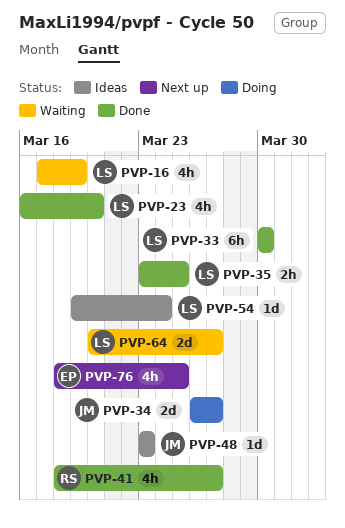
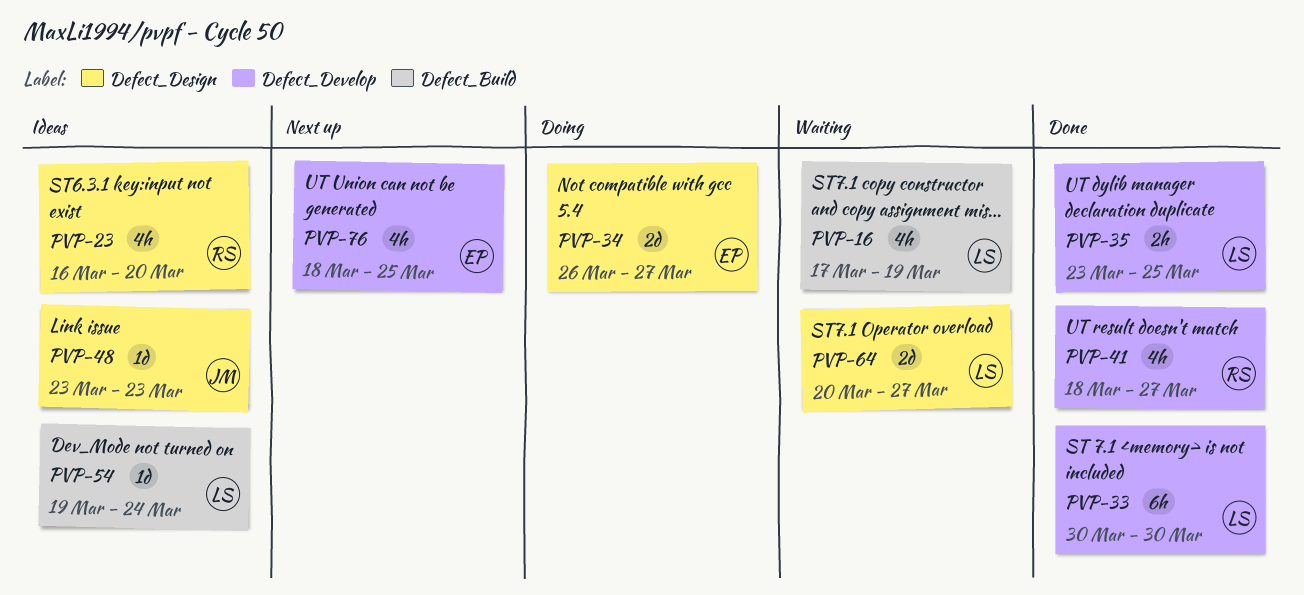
PVP-23, status: Done -> Ideas
PVP-23, owner: LS -> RS
PVP-34, owner: JM -> EP

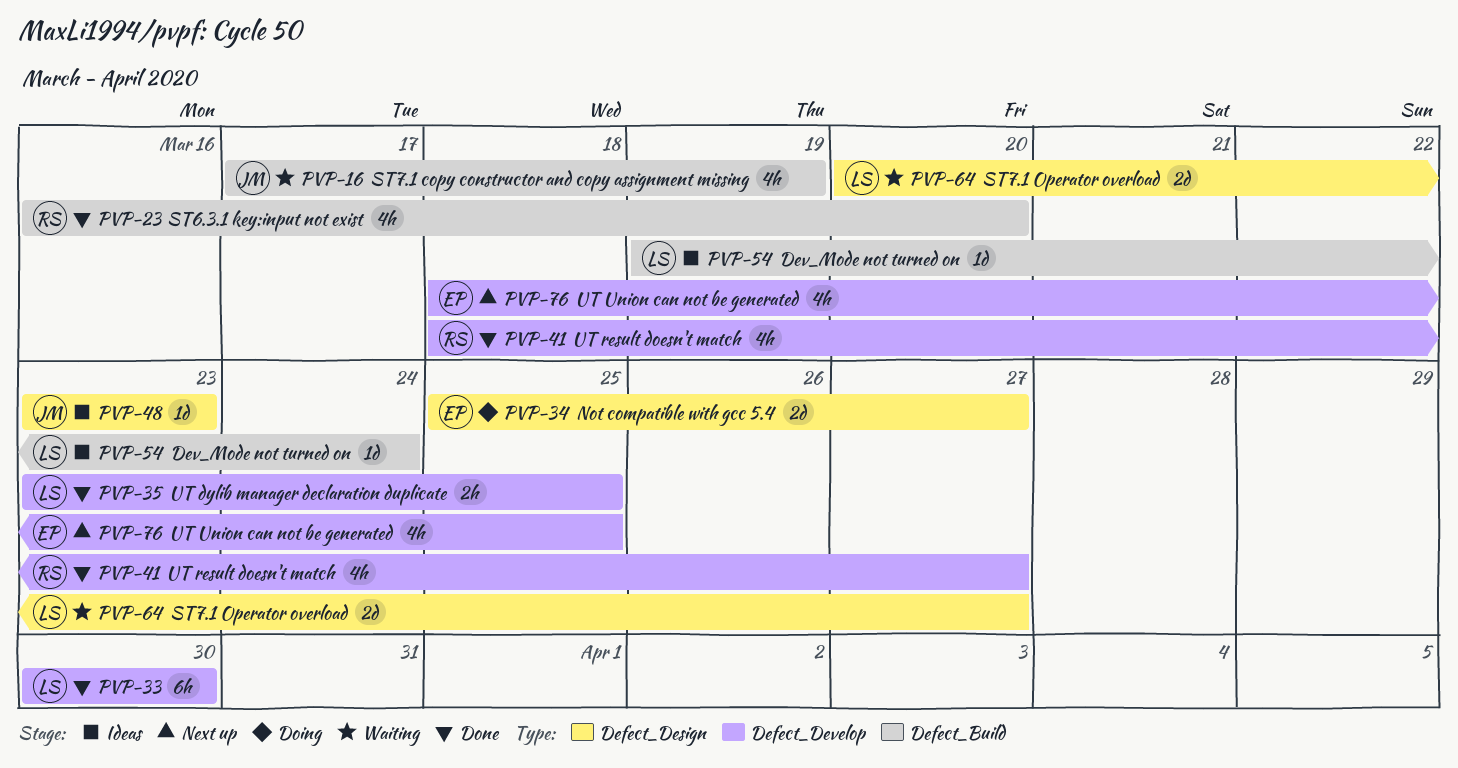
PVP-16, owner: LS -> JM
PVP-23, status: Ideas -> Done
PVP-23, label: Defect_Design -> Defect_Build
PVP-34, start: Mar 26 -> Mar 25

